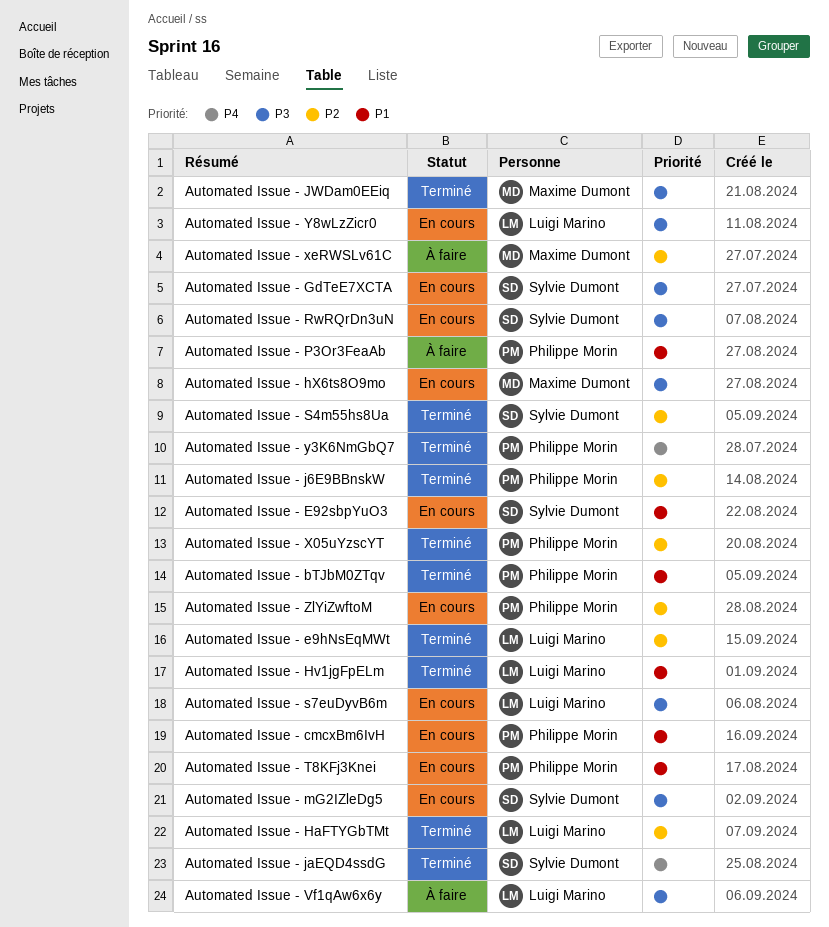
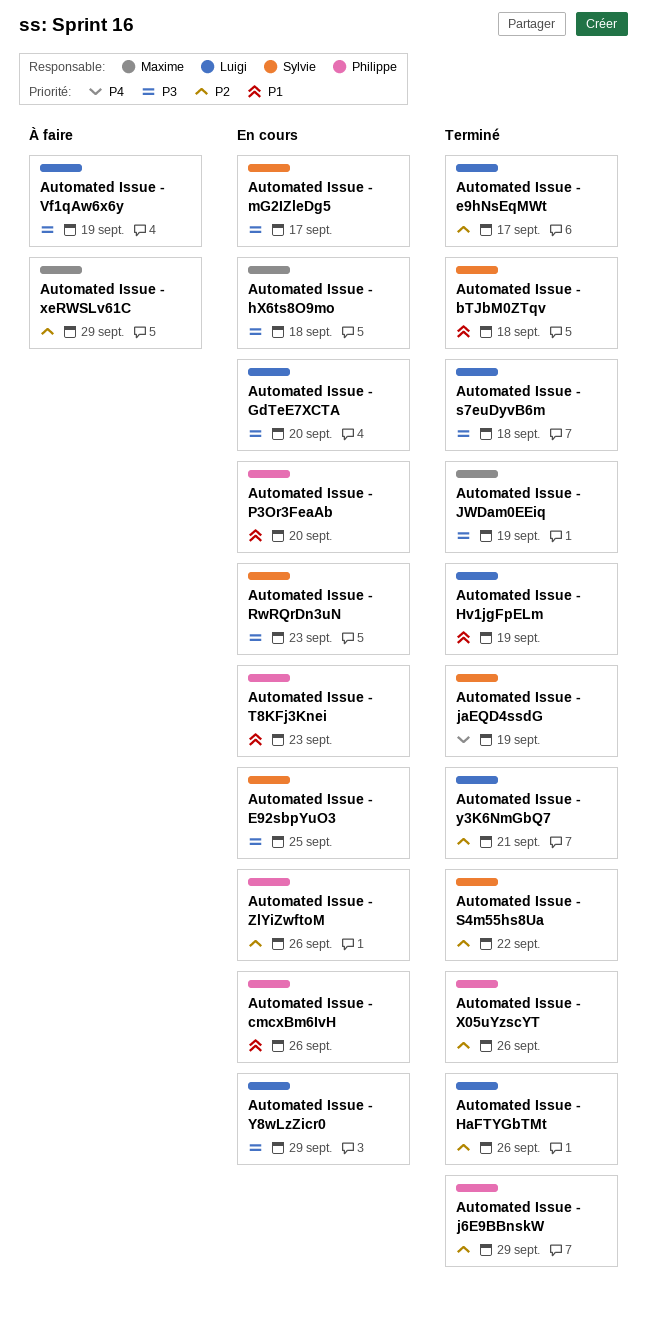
Automated Issue - bTJbM0ZTqv, owner: Philippe Morin -> Sylvie Dumont
Automated Issue - E92sbpYuO3, priority: P1 -> P3
Automated Issue - GdTeE7XCTA, owner: Sylvie Dumont -> Luigi Marino
Automated Issue - P3Or3FeaAb, status: À faire -> En cours
Automated Issue - s7euDyvB6m, status: En cours -> Terminé
Automated Issue - y3K6NmGbQ7, owner: Philippe Morin -> Luigi Marino
Automated Issue - y3K6NmGbQ7, priority: P4 -> P2

